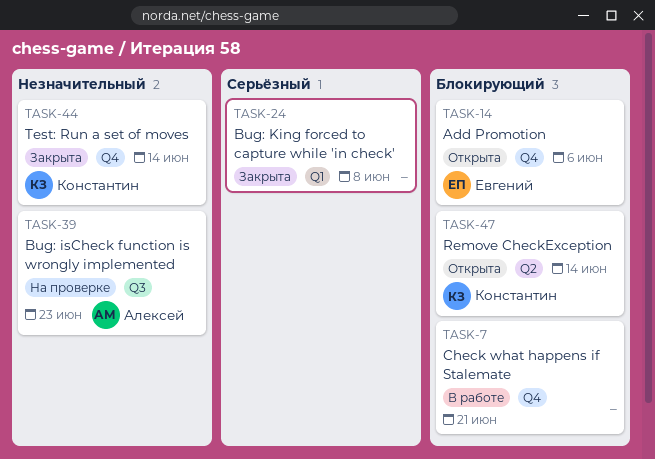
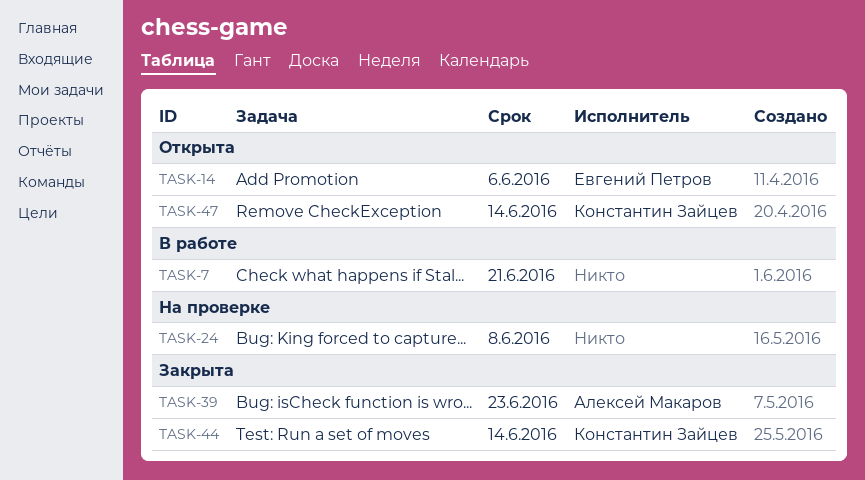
TASK-24, status: Закрыта -> На проверке
TASK-39, status: На проверке -> Закрыта

